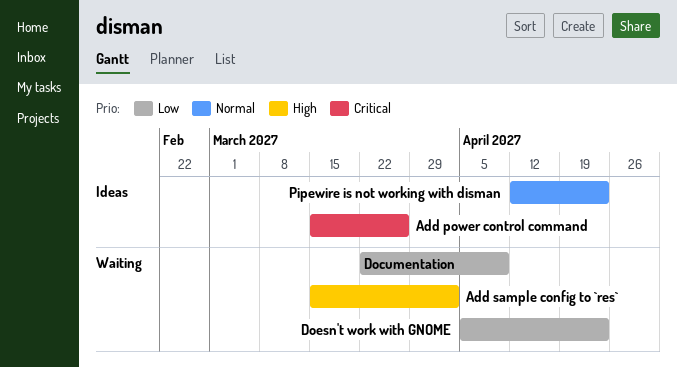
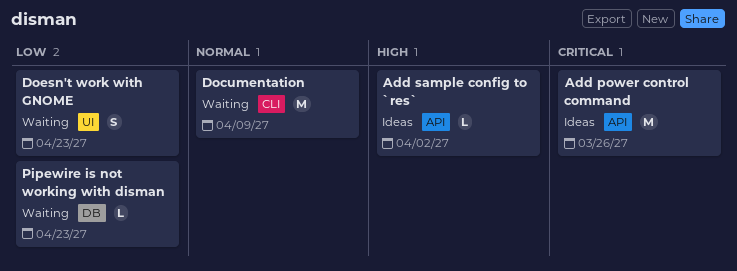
Add sample config to `res`, status: Waiting -> Ideas
Documentation, priority: Low -> Normal
Pipewire is not working with disman, status: Ideas -> Waiting
Pipewire is not working with disman, priority: Normal -> Low

